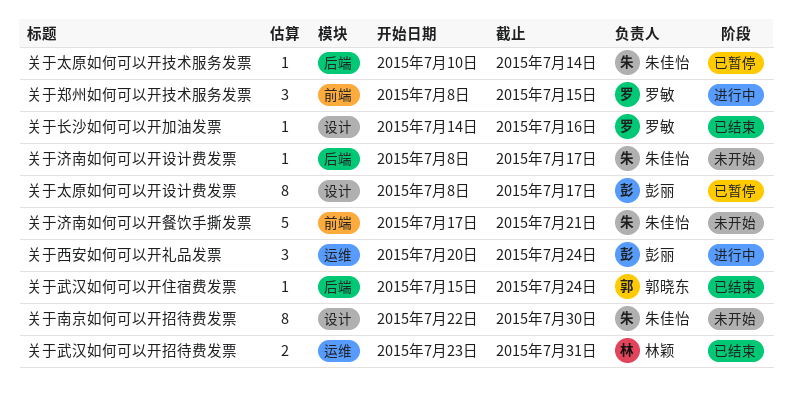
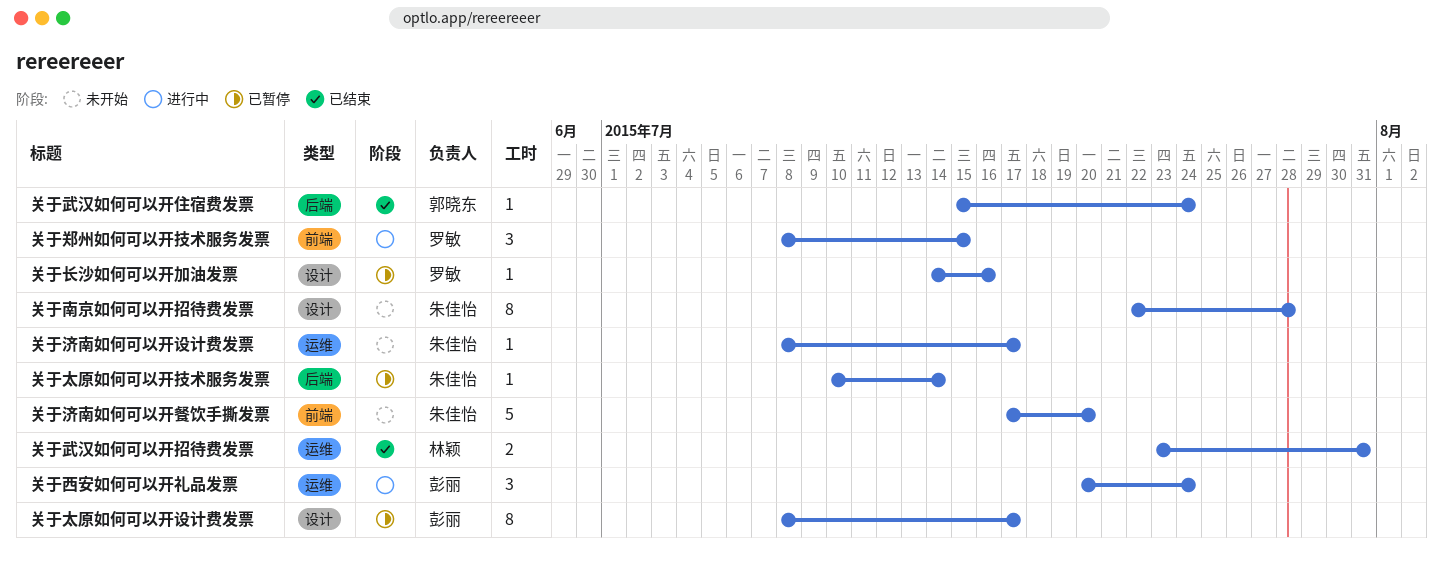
关于南京如何可以开招待费发票, due: Jul 30 -> Jul 28
关于济南如何可以开设计费发票, label: 后端 -> 运维
关于济南如何可以开餐饮手撕发票, due: Jul 21 -> Jul 20
关于长沙如何可以开加油发票, status: 已结束 -> 已暂停

